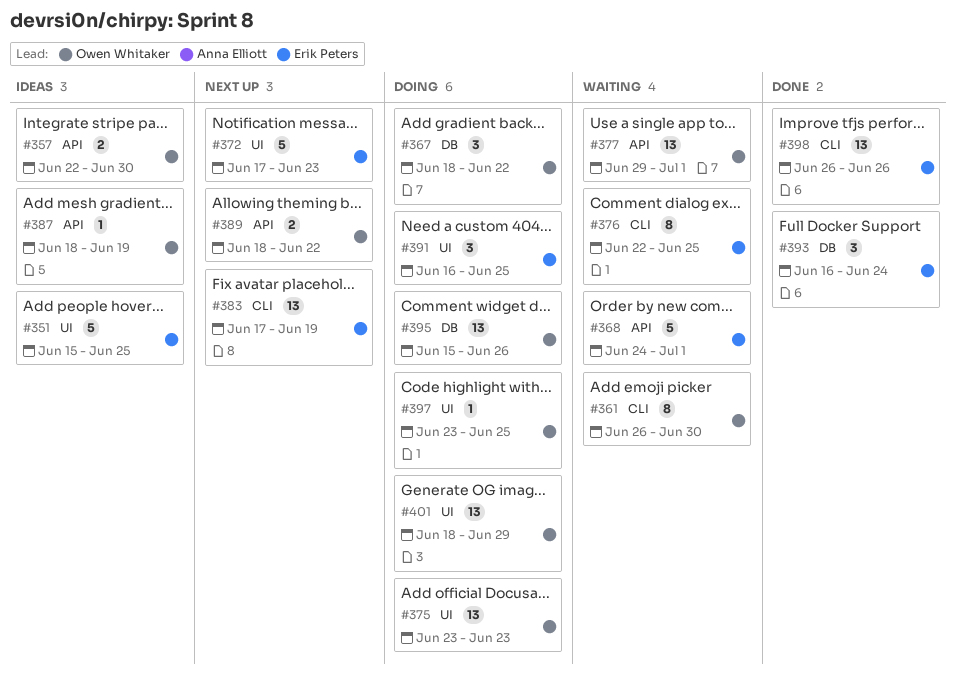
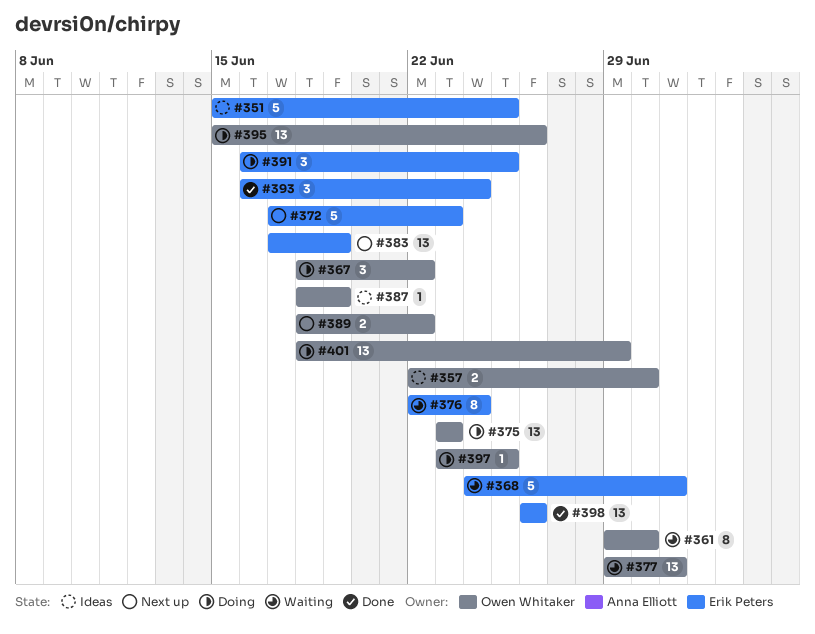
#361, start: Jun 26 -> Jun 29
#376, due: Jun 25 -> Jun 24

